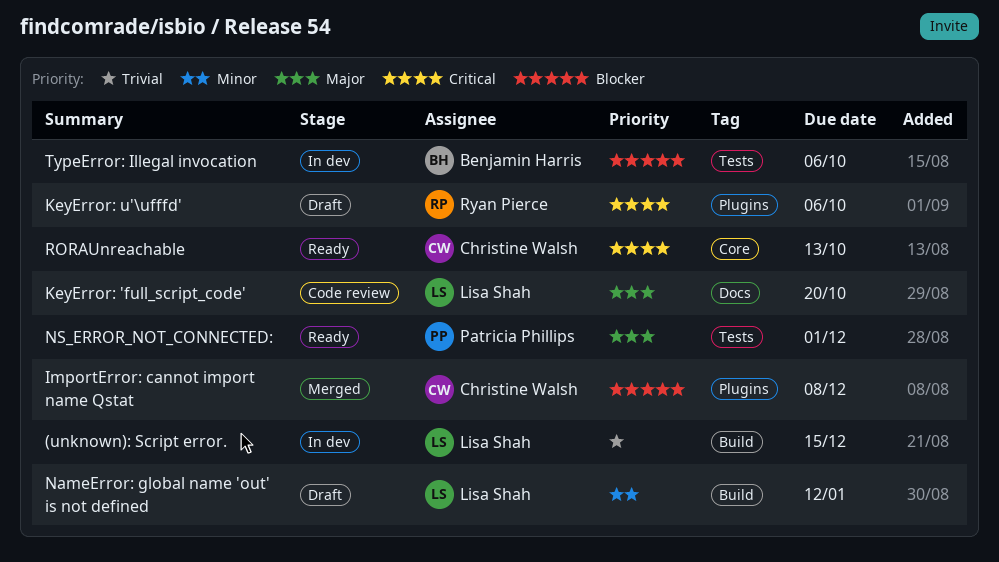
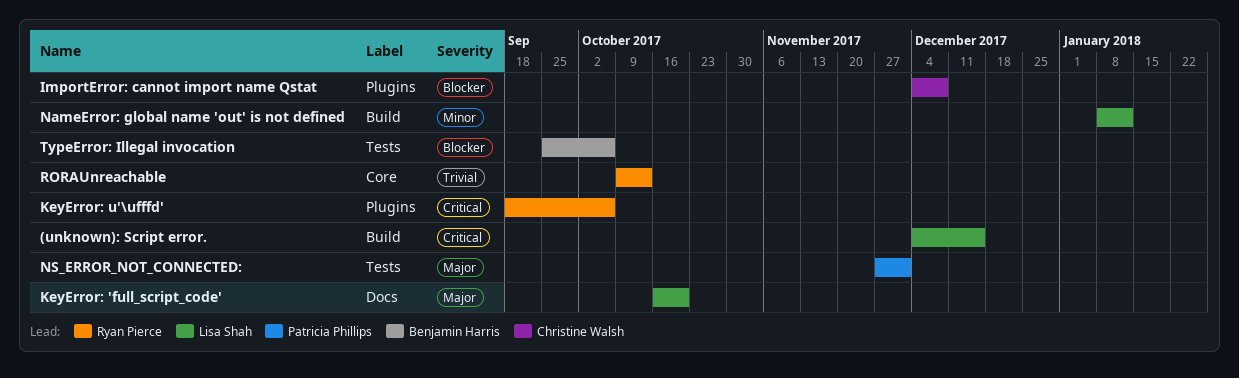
(unknown): Script error., priority: Trivial -> Critical
RORAUnreachable, owner: Christine Walsh -> Ryan Pierce
RORAUnreachable, priority: Critical -> Trivial

